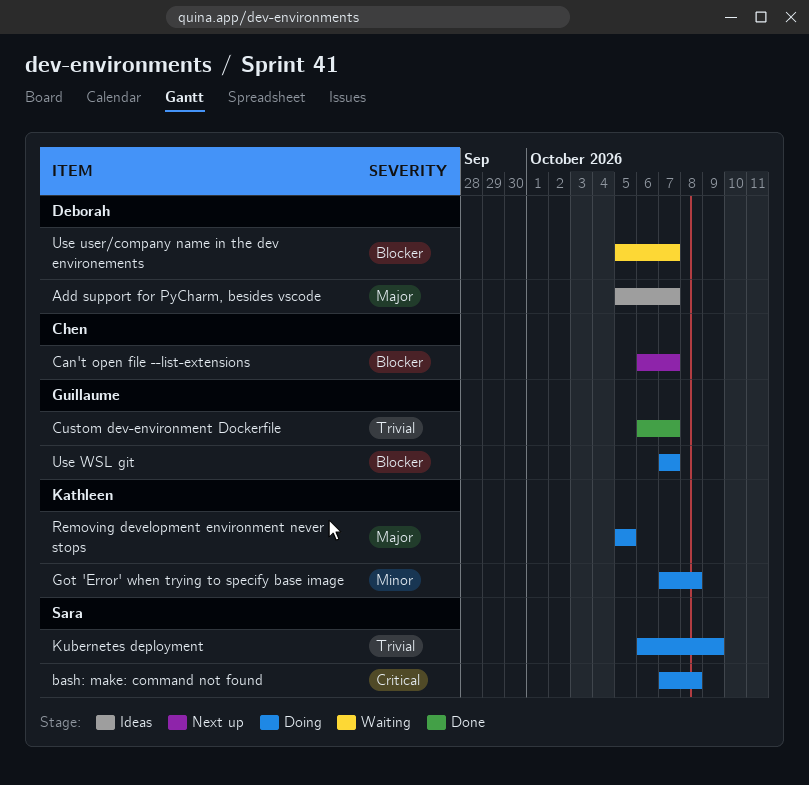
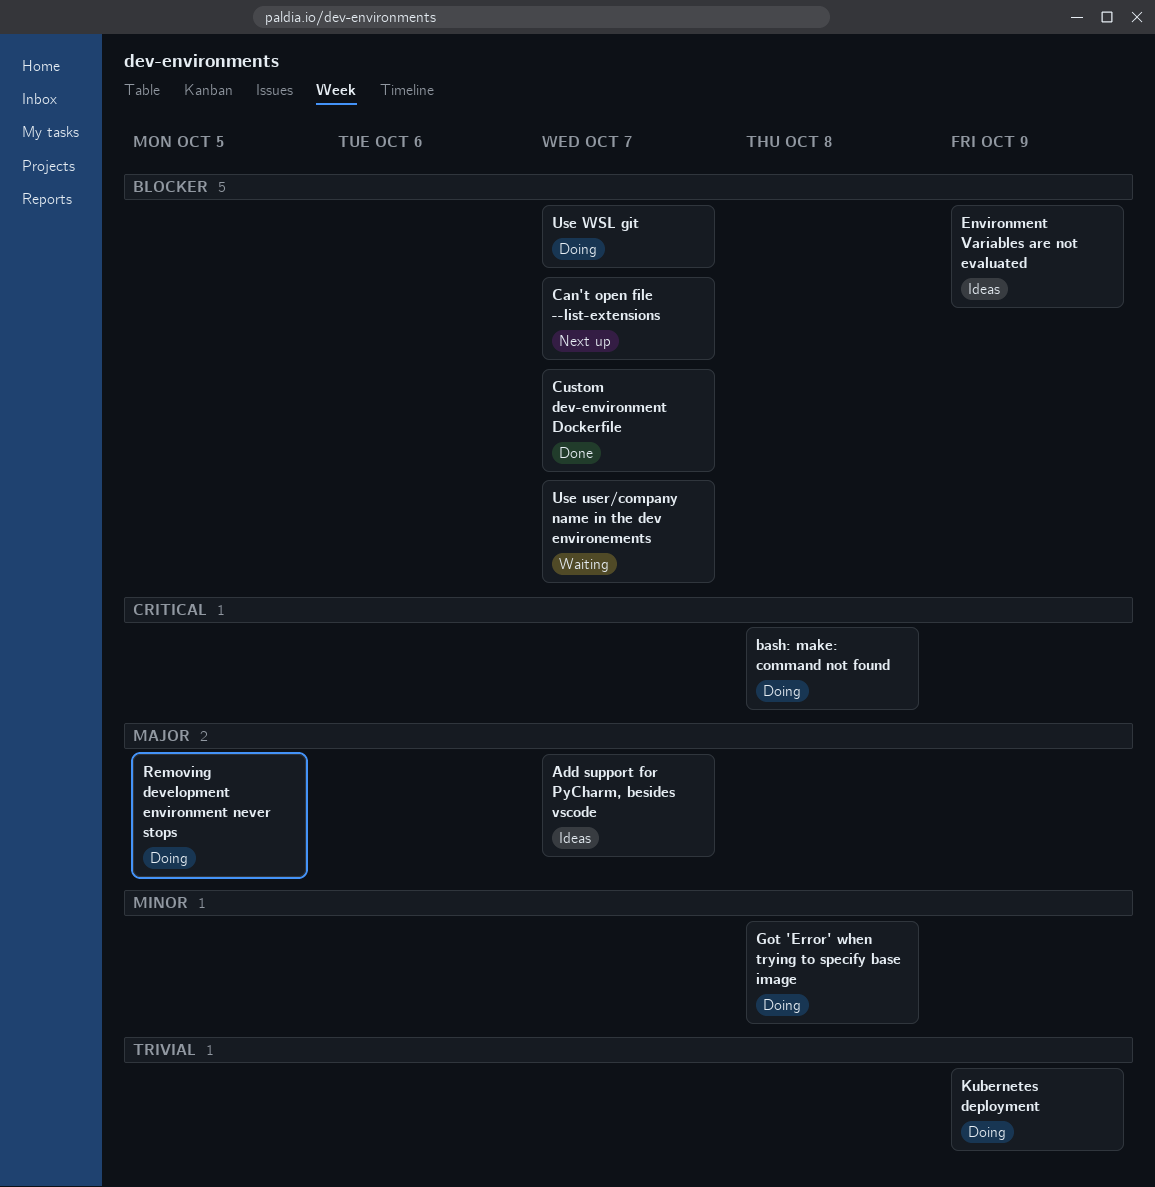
Custom dev-environment Dockerfile, priority: Trivial -> Blocker
Environment Variables are not evaluated: none -> present

